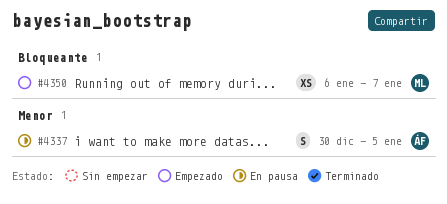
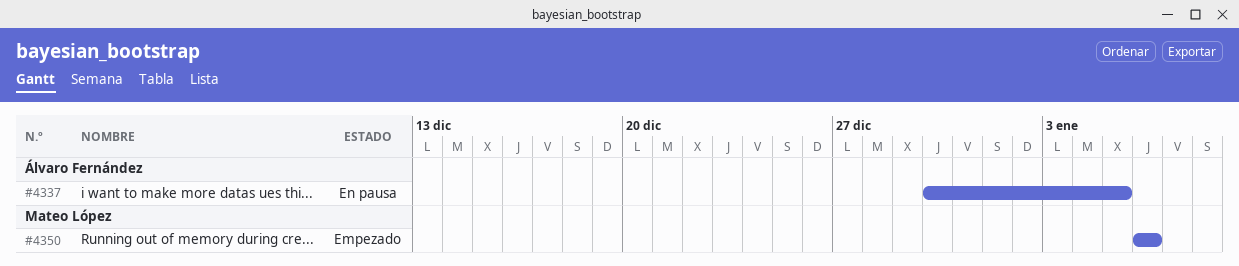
#4350, due: Jan 7 -> Jan 6

